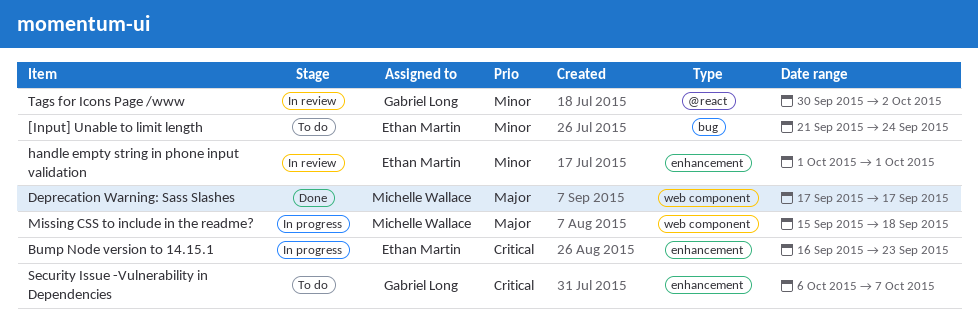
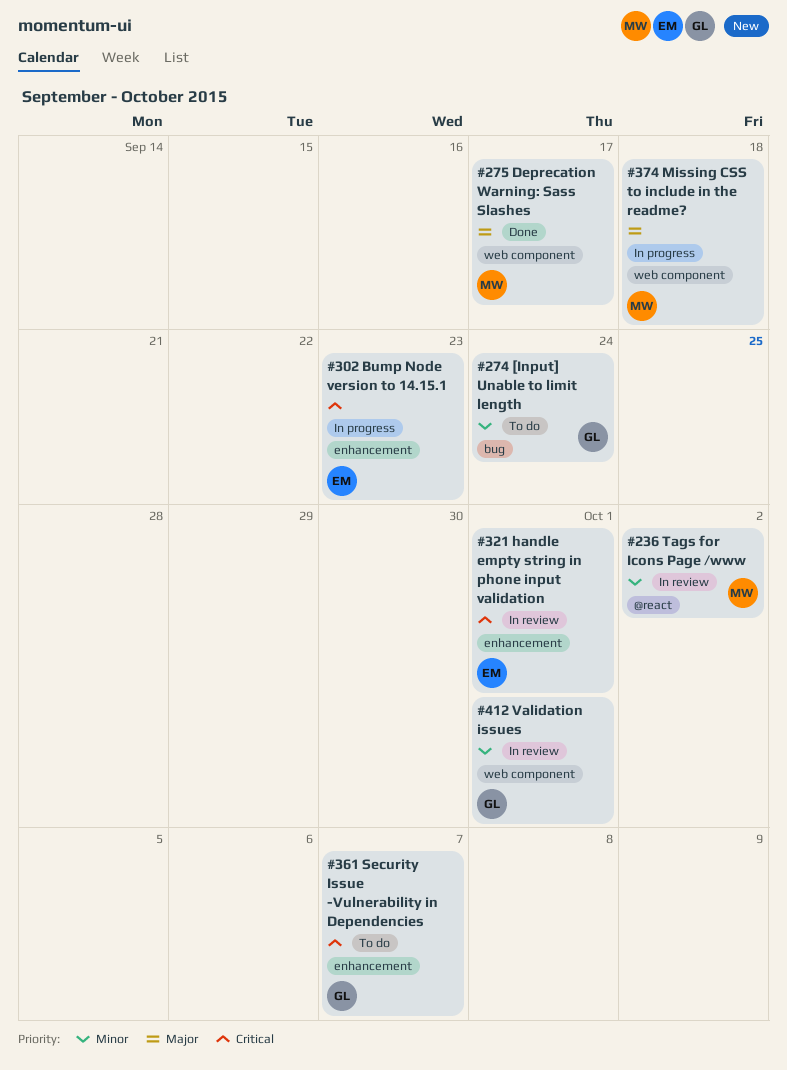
[Input] Unable to limit length, owner: Ethan Martin -> Gabriel Long
handle empty string in phone input validation, priority: Minor -> Critical
Tags for Icons Page /www, owner: Gabriel Long -> Michelle Wallace
Validation issues: none -> present

